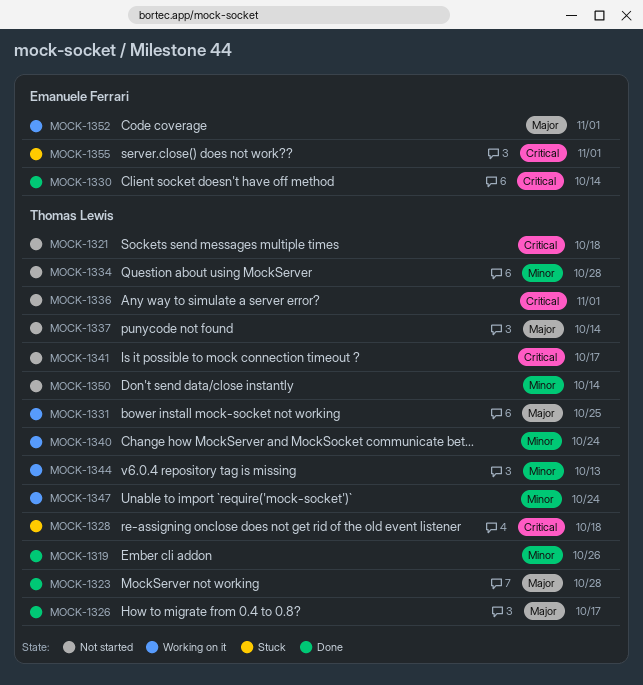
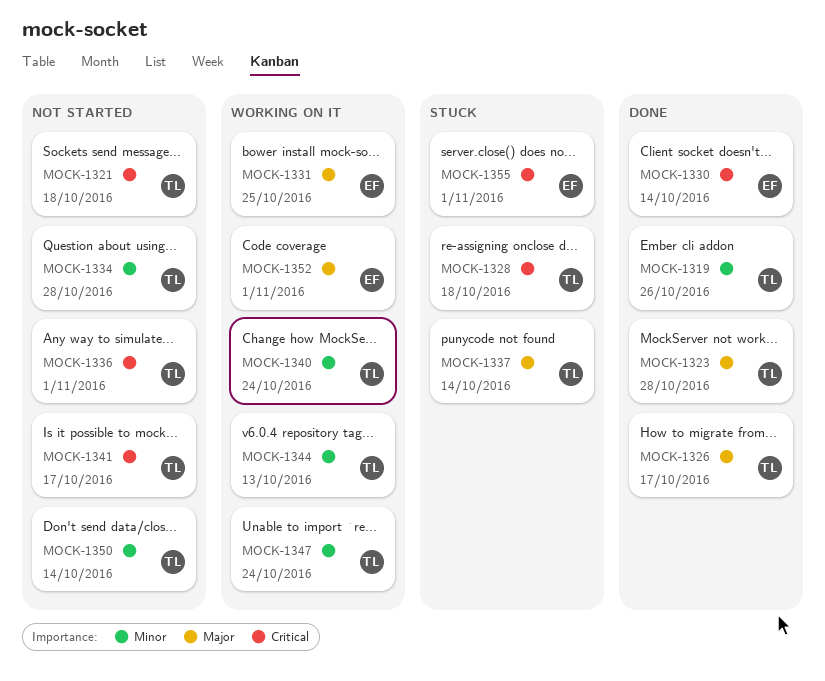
MOCK-1331, owner: Thomas Lewis -> Emanuele Ferrari
MOCK-1337, status: Not started -> Stuck

